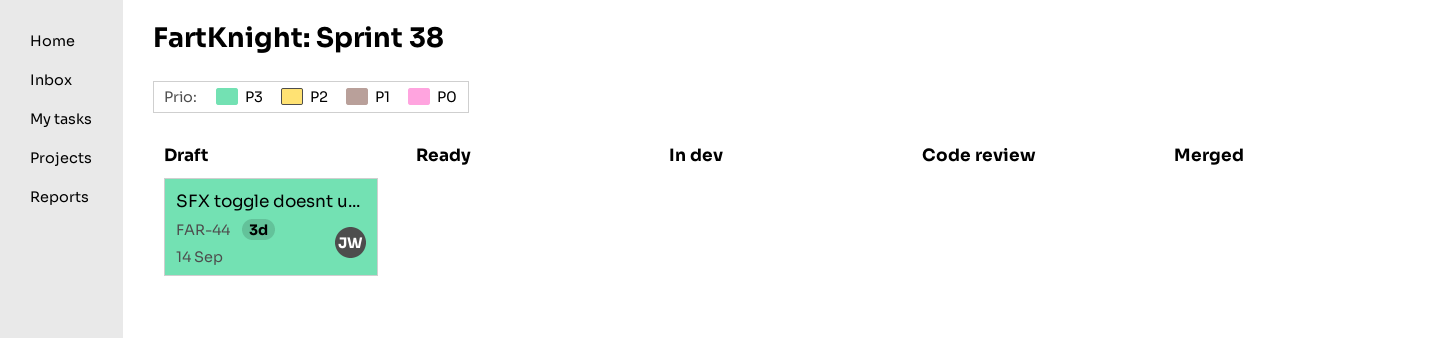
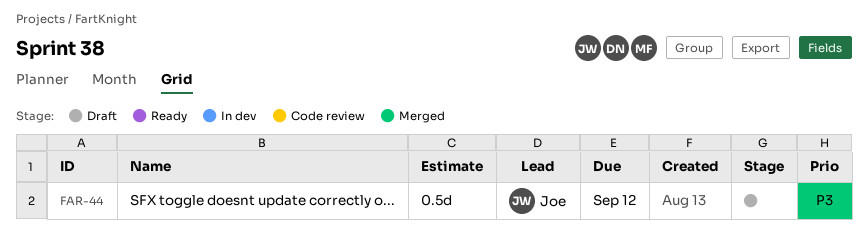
FAR-44, estimate: 3d -> 0.5d
FAR-44, due: Sep 14 -> Sep 12

